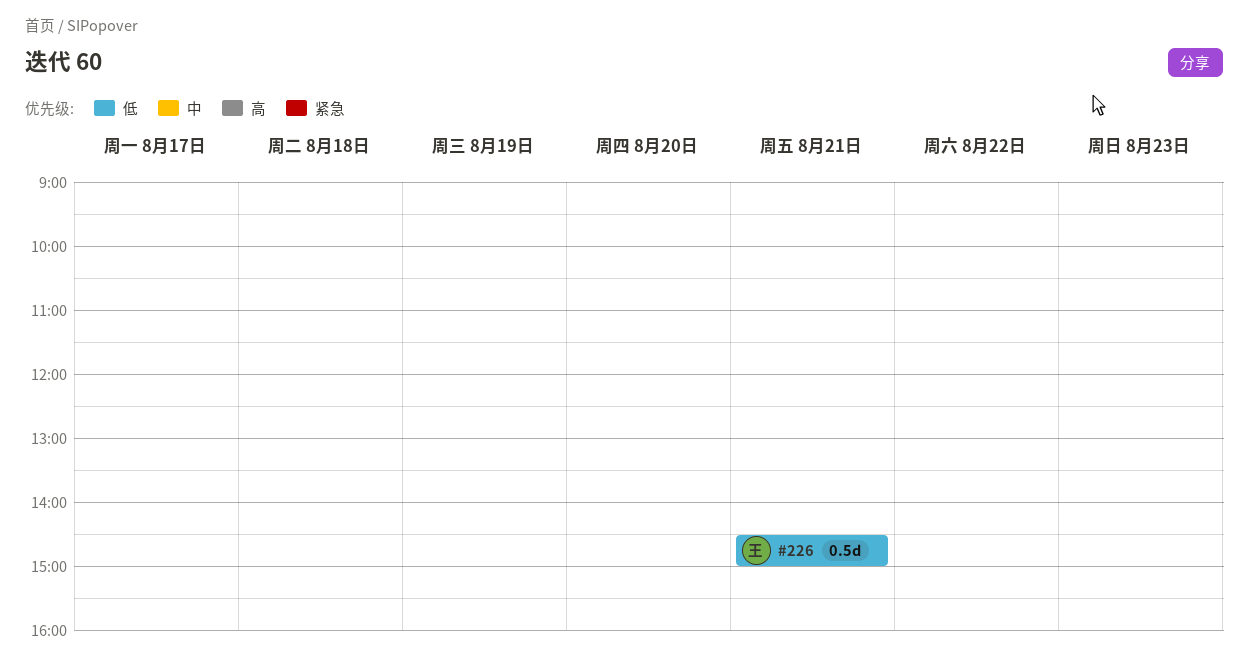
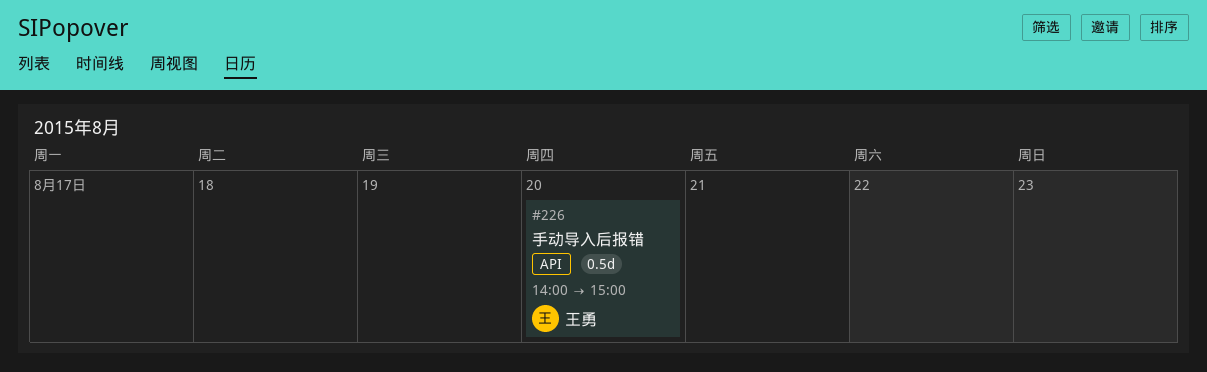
#226, day: Aug 21 -> Aug 20
#226, begins: 14:30 -> 14:00

